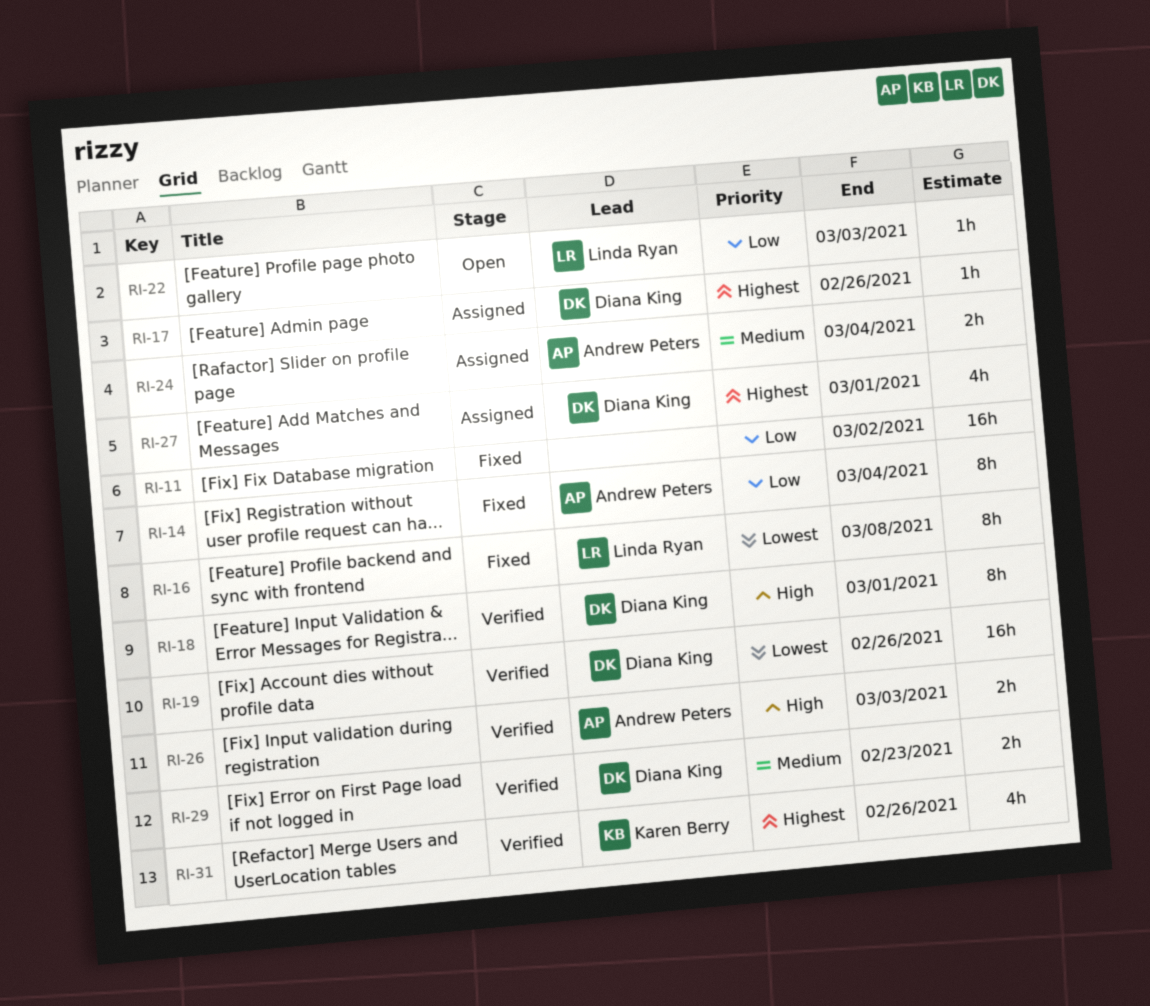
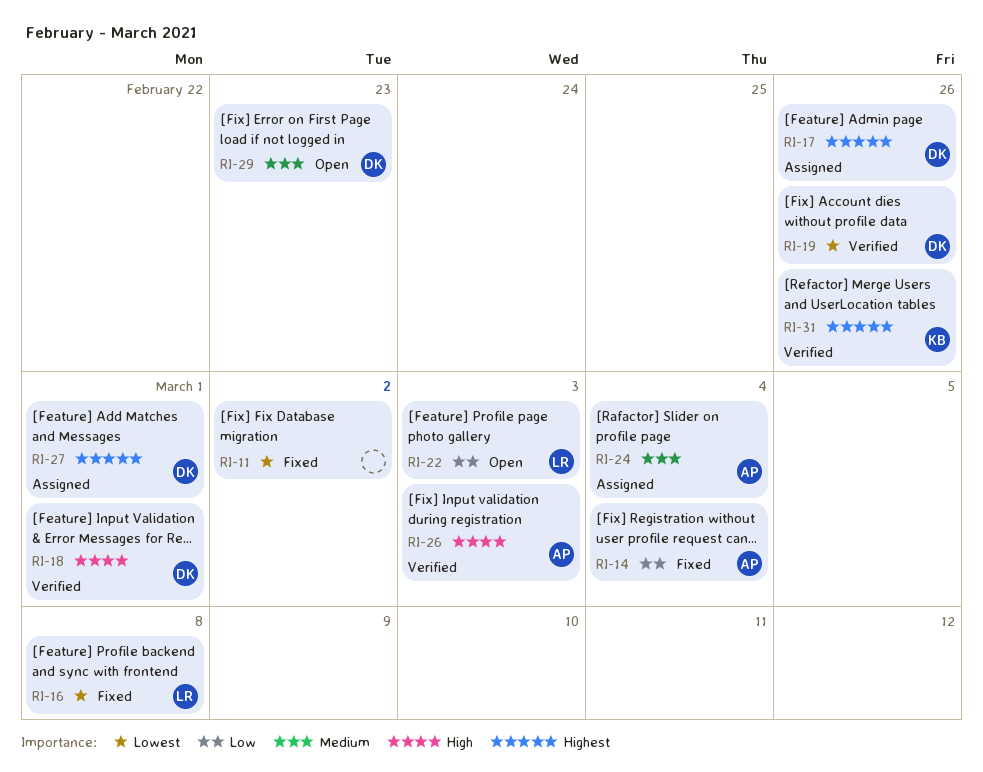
RI-11, priority: Low -> Lowest
RI-29, status: Verified -> Open

